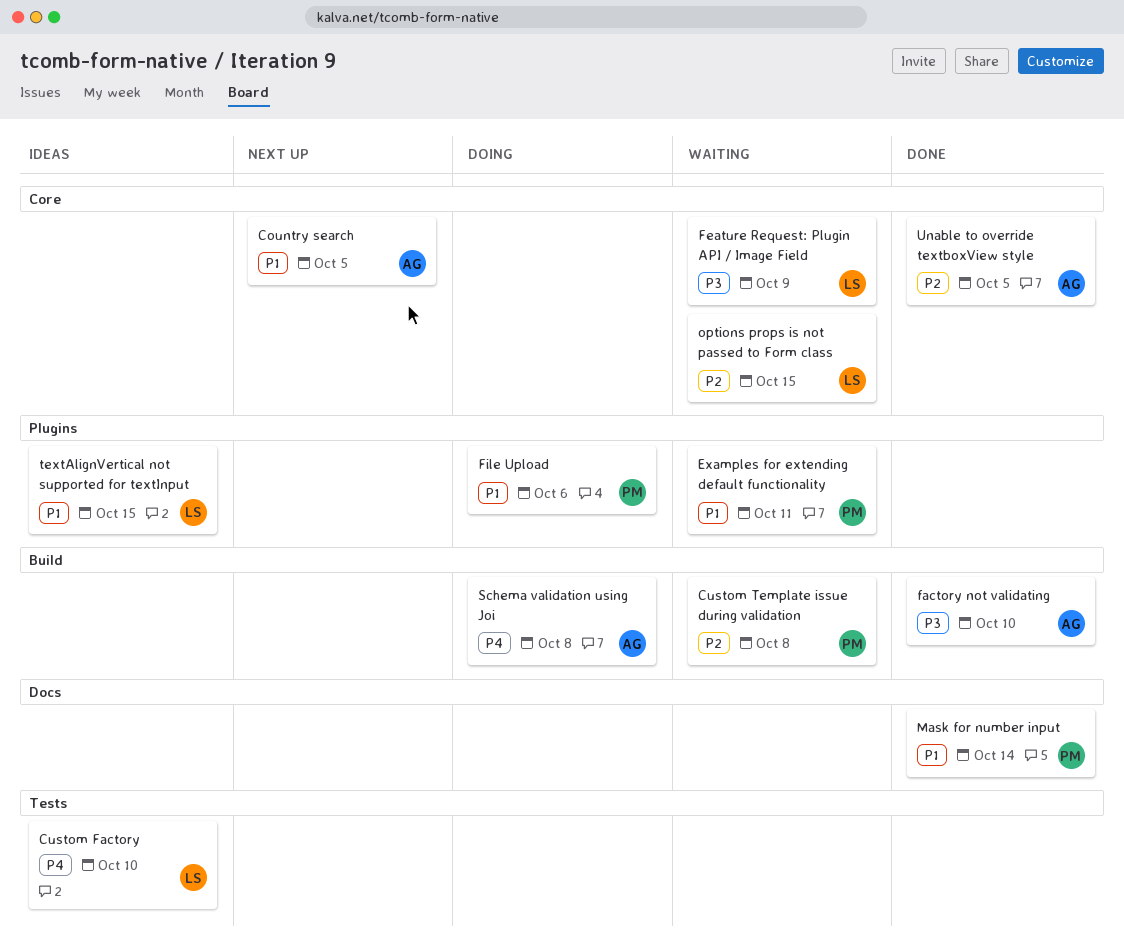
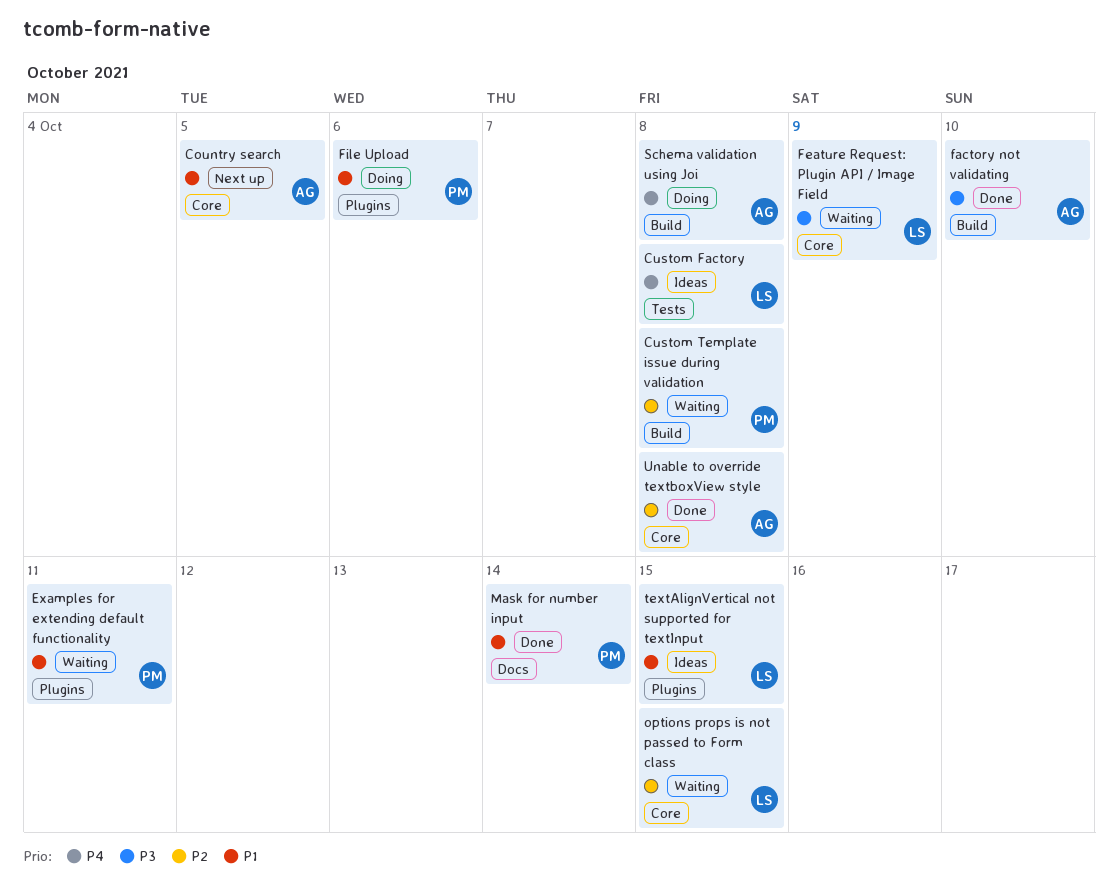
Custom Factory, due: Oct 10 -> Oct 8
Unable to override textboxView style, due: Oct 5 -> Oct 8

